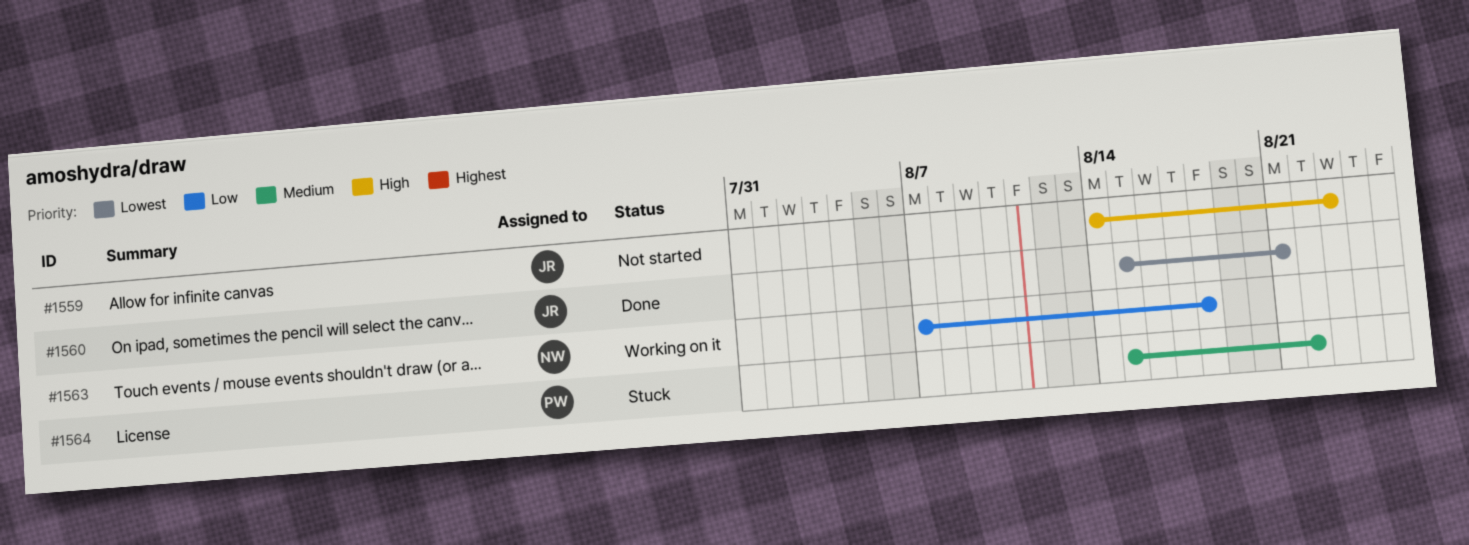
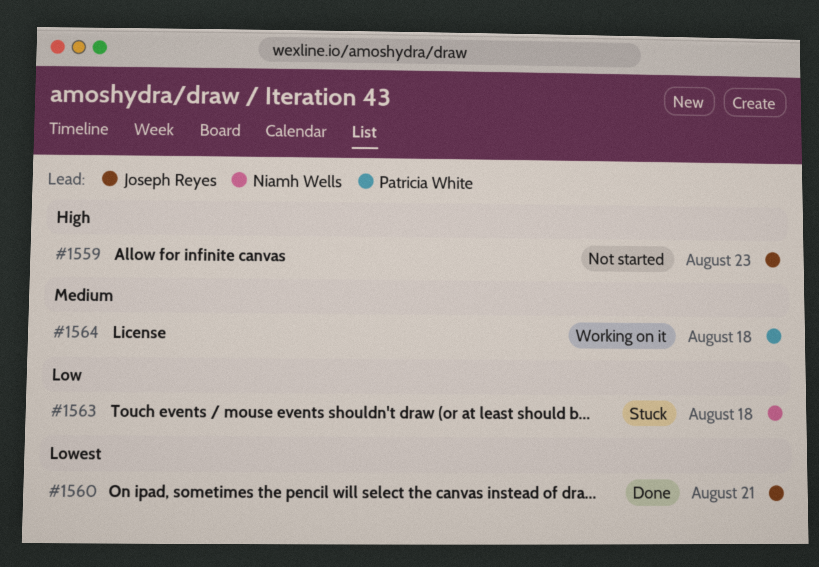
#1563, status: Working on it -> Stuck
#1564, status: Stuck -> Working on it
#1564, due: Aug 22 -> Aug 18

